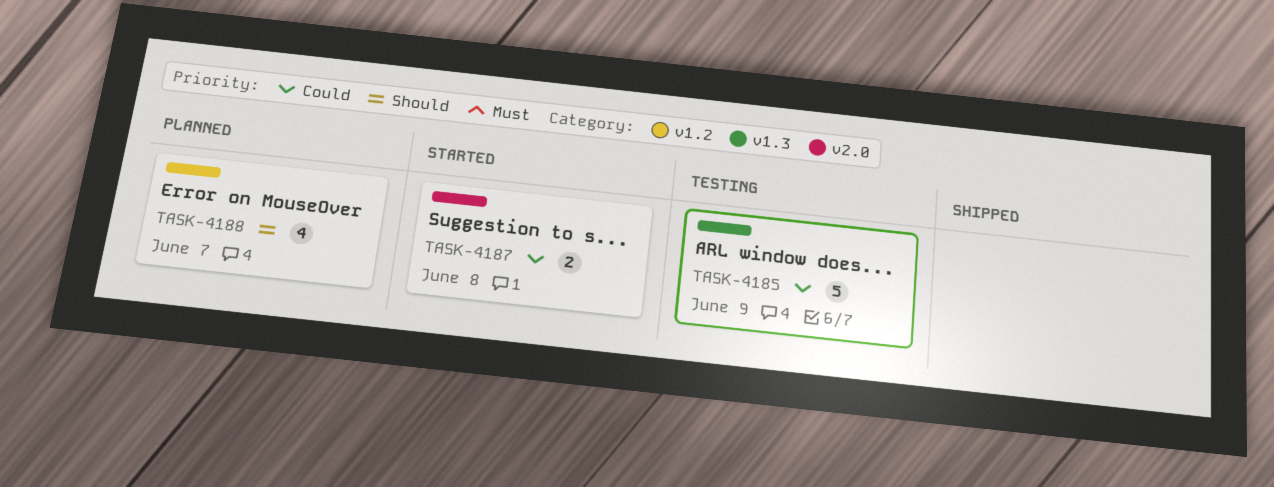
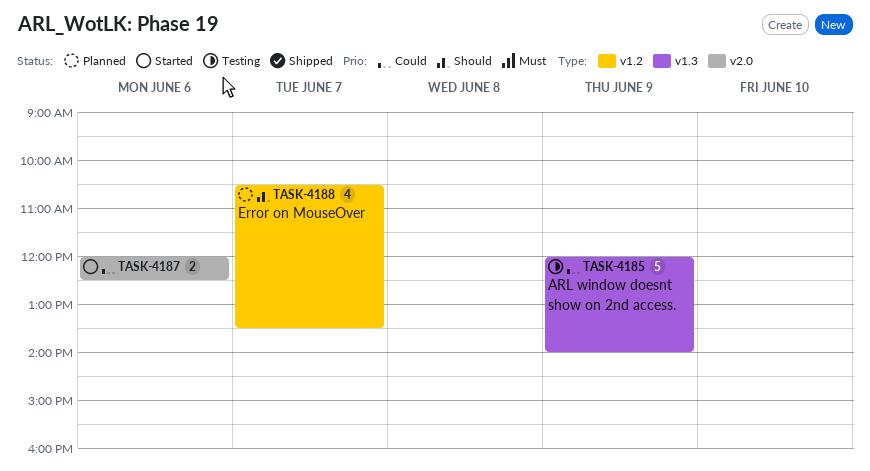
TASK-4187, day: Jun 8 -> Jun 6

